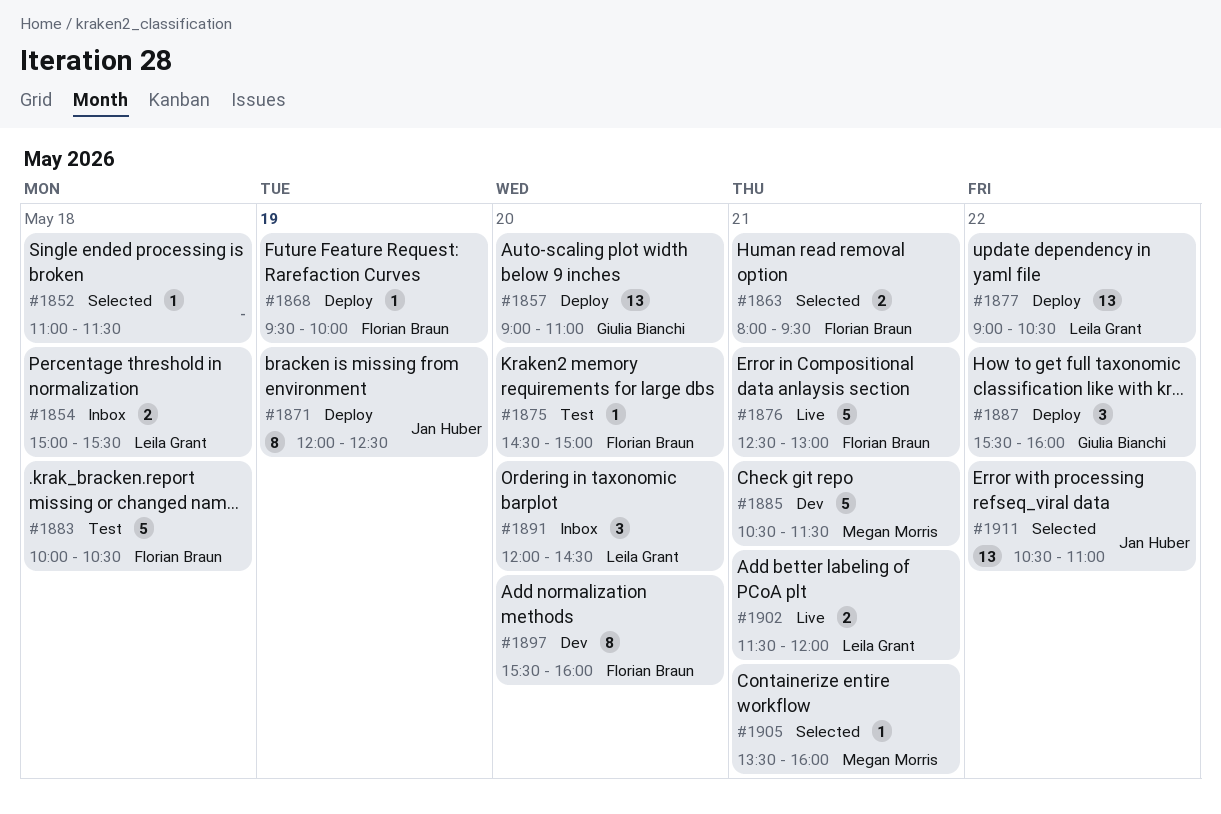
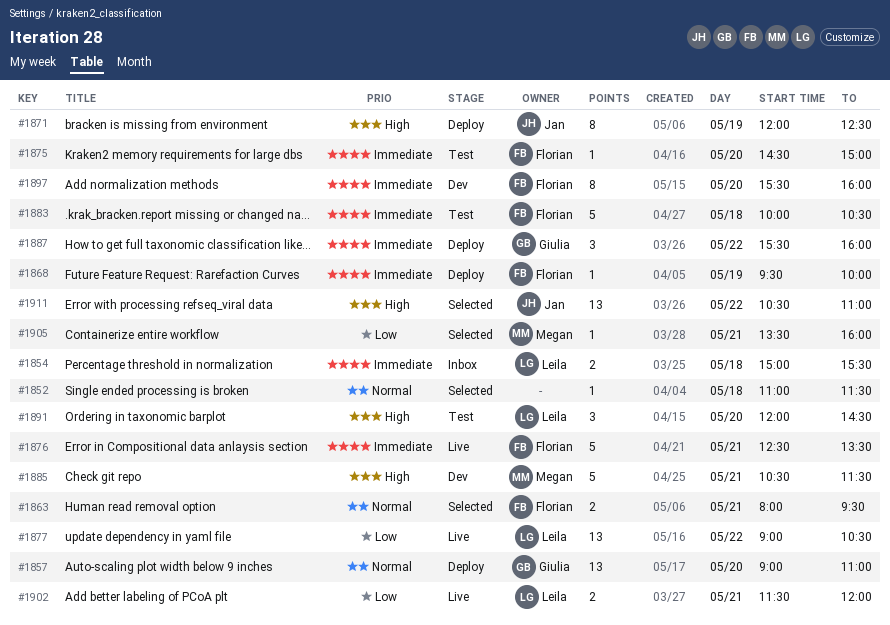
#1876, ends: 13:00 -> 13:30
#1877, status: Deploy -> Live
#1891, status: Inbox -> Test

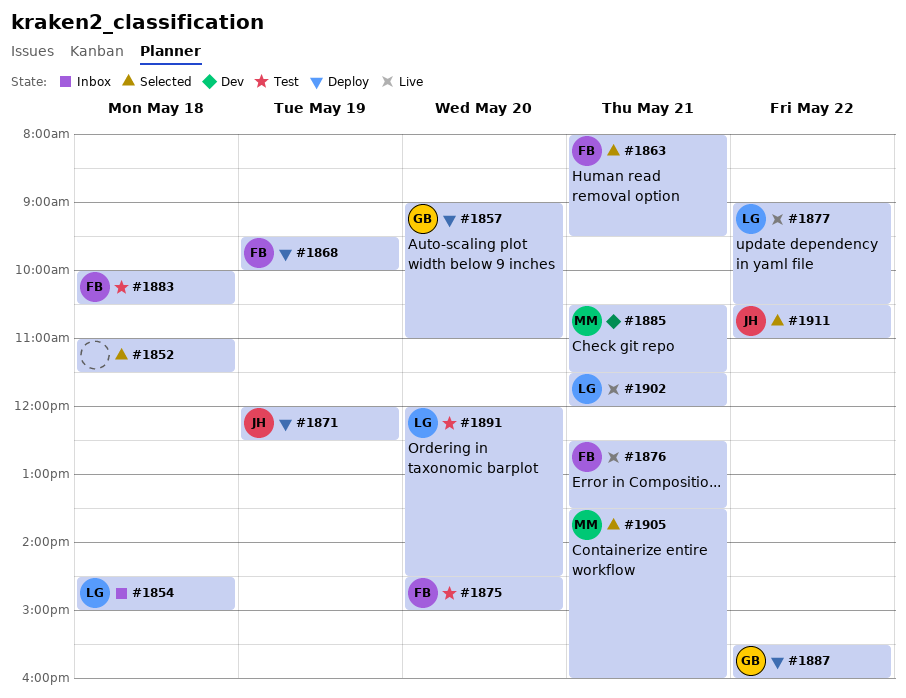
#1854, begins: 15:00 -> 14:30
#1854, ends: 15:30 -> 15:00
#1897: present -> none

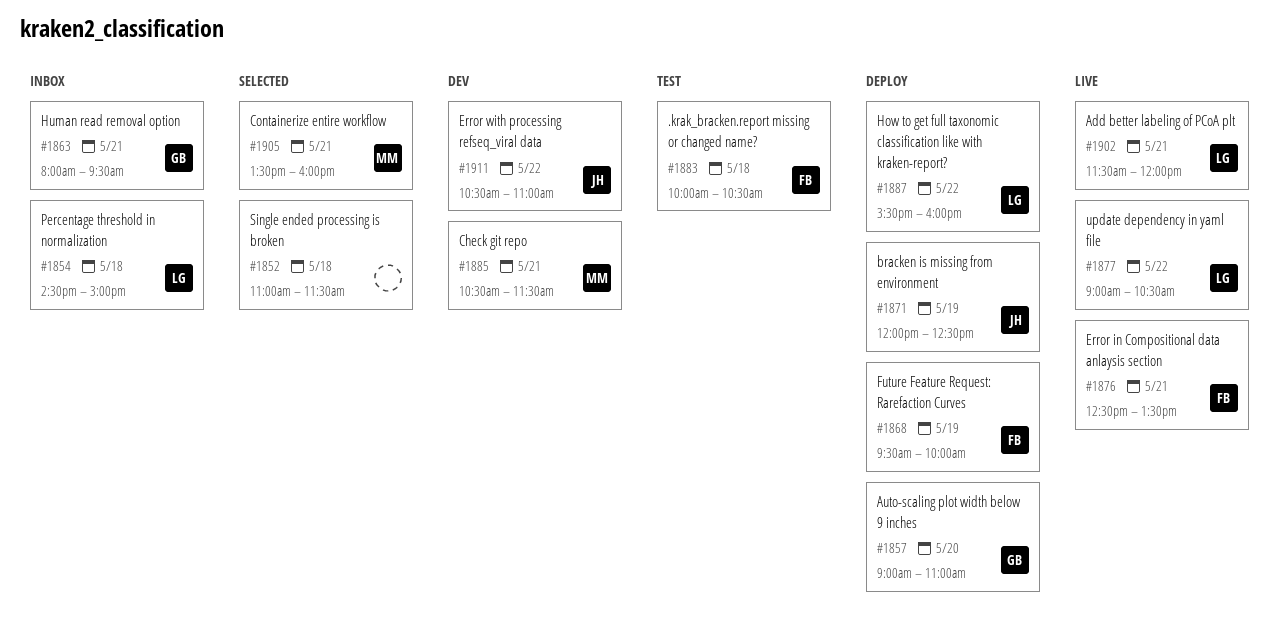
#1863, status: Selected -> Inbox
#1863, owner: FB -> GB
#1875: present -> none
#1887, owner: GB -> LG
#1891: present -> none
#1911, status: Selected -> Dev

